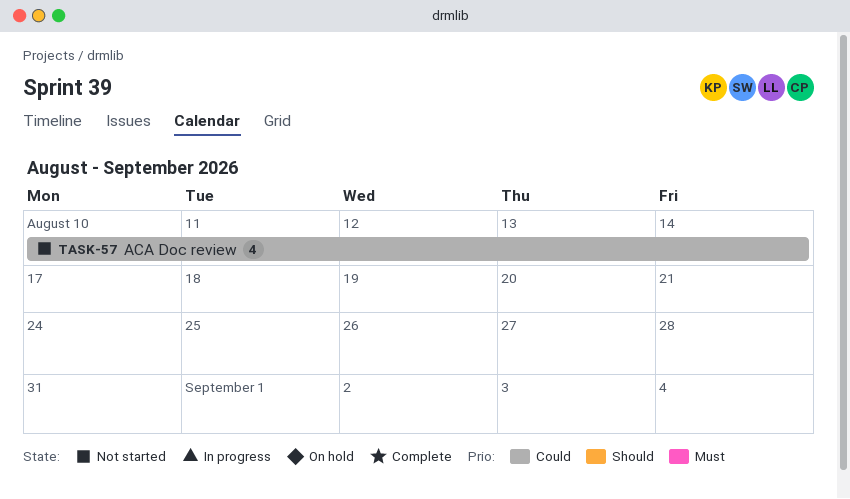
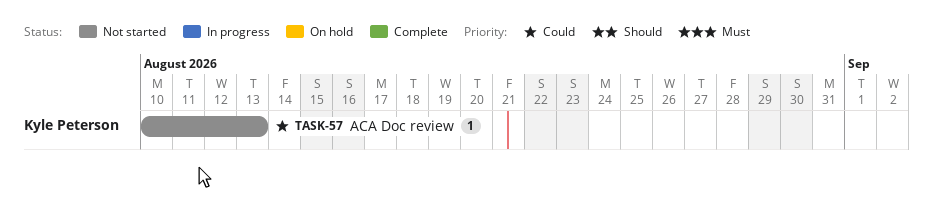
TASK-57, estimate: 4 -> 1
TASK-57, due: Aug 14 -> Aug 13

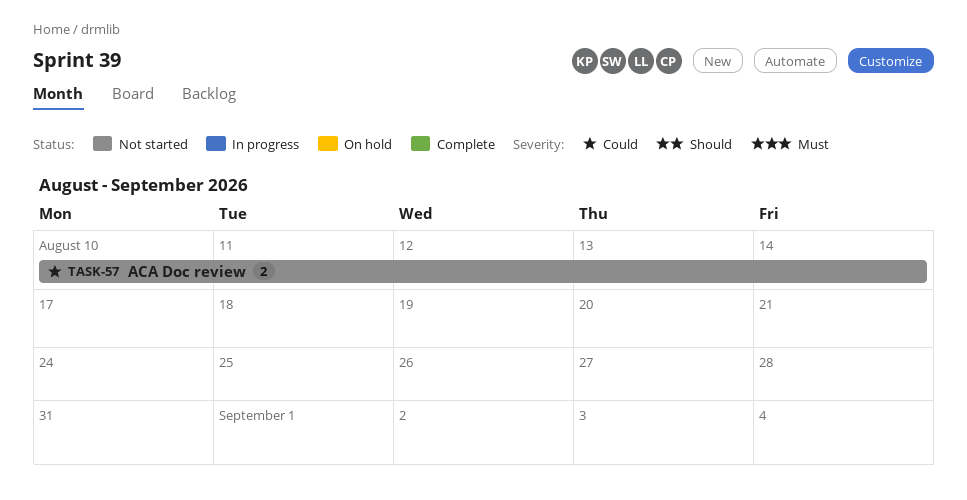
TASK-57, estimate: 1 -> 2
TASK-57, due: Aug 13 -> Aug 14

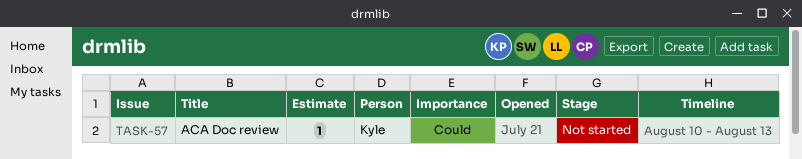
TASK-57, estimate: 2 -> 1
TASK-57, due: Aug 14 -> Aug 13

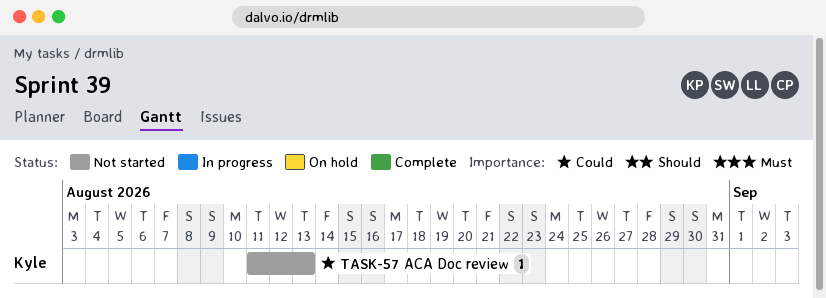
TASK-57, start: Aug 10 -> Aug 11

